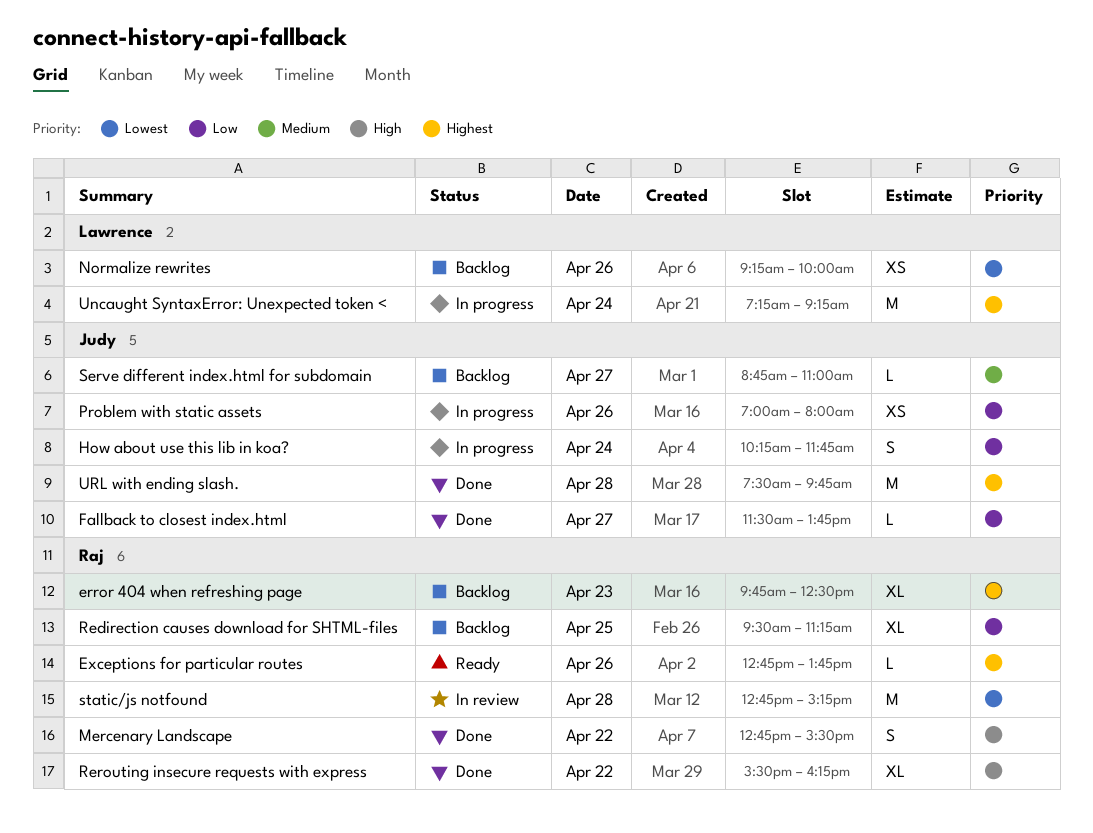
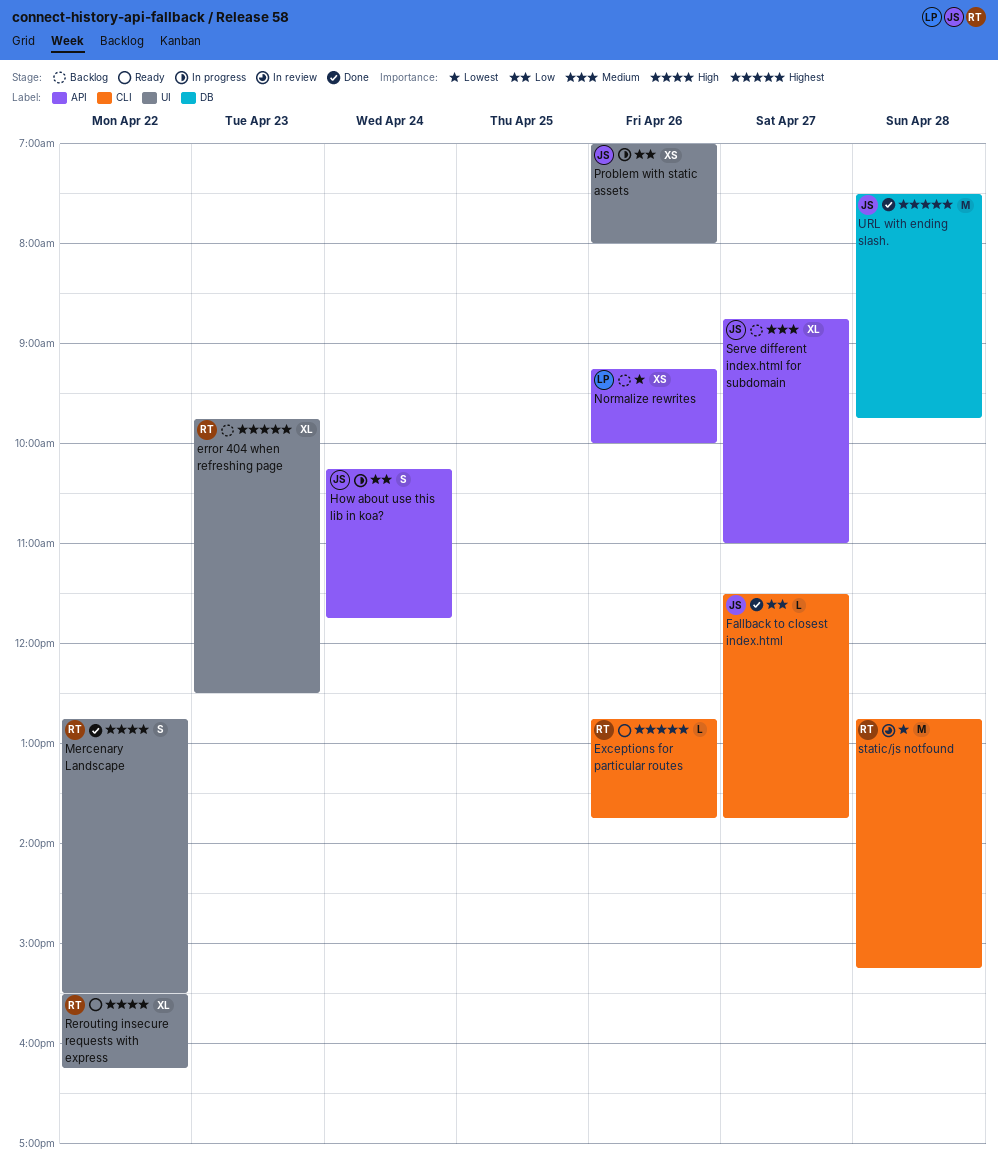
Redirection causes download for SHTML-files: present -> none
Rerouting insecure requests with express, status: Done -> Ready
Serve different index.html for subdomain, estimate: L -> XL
Uncaught SyntaxError: Unexpected token <: present -> none

